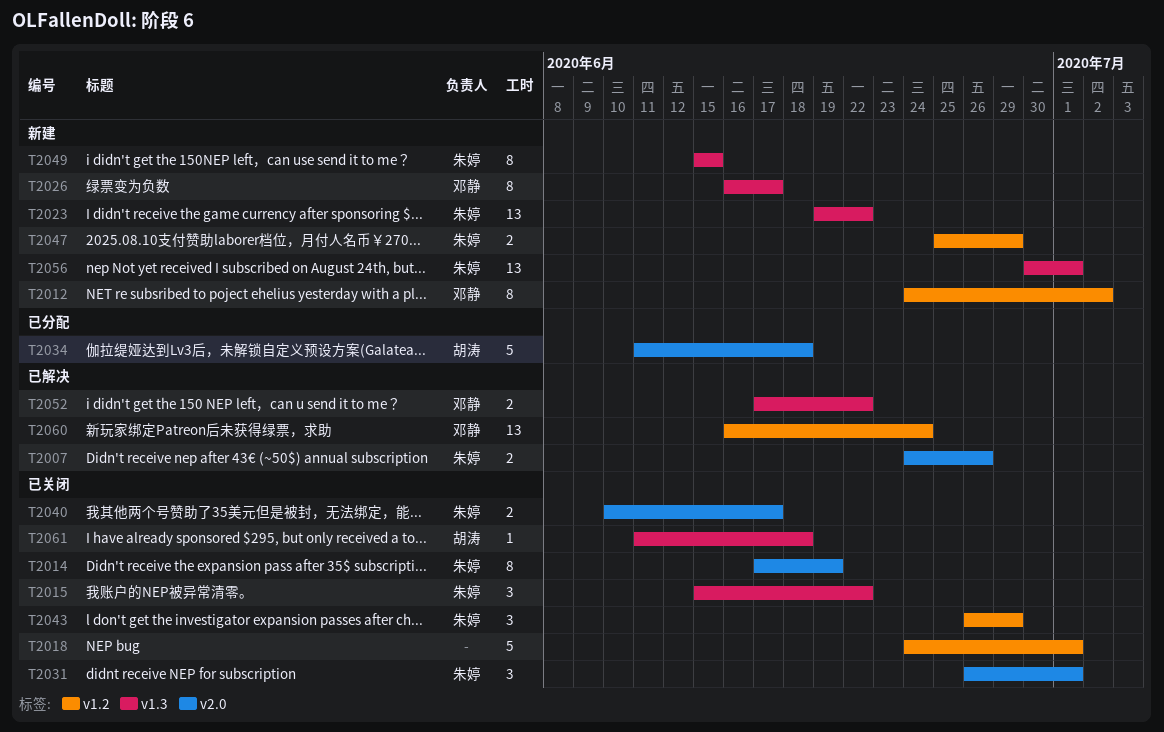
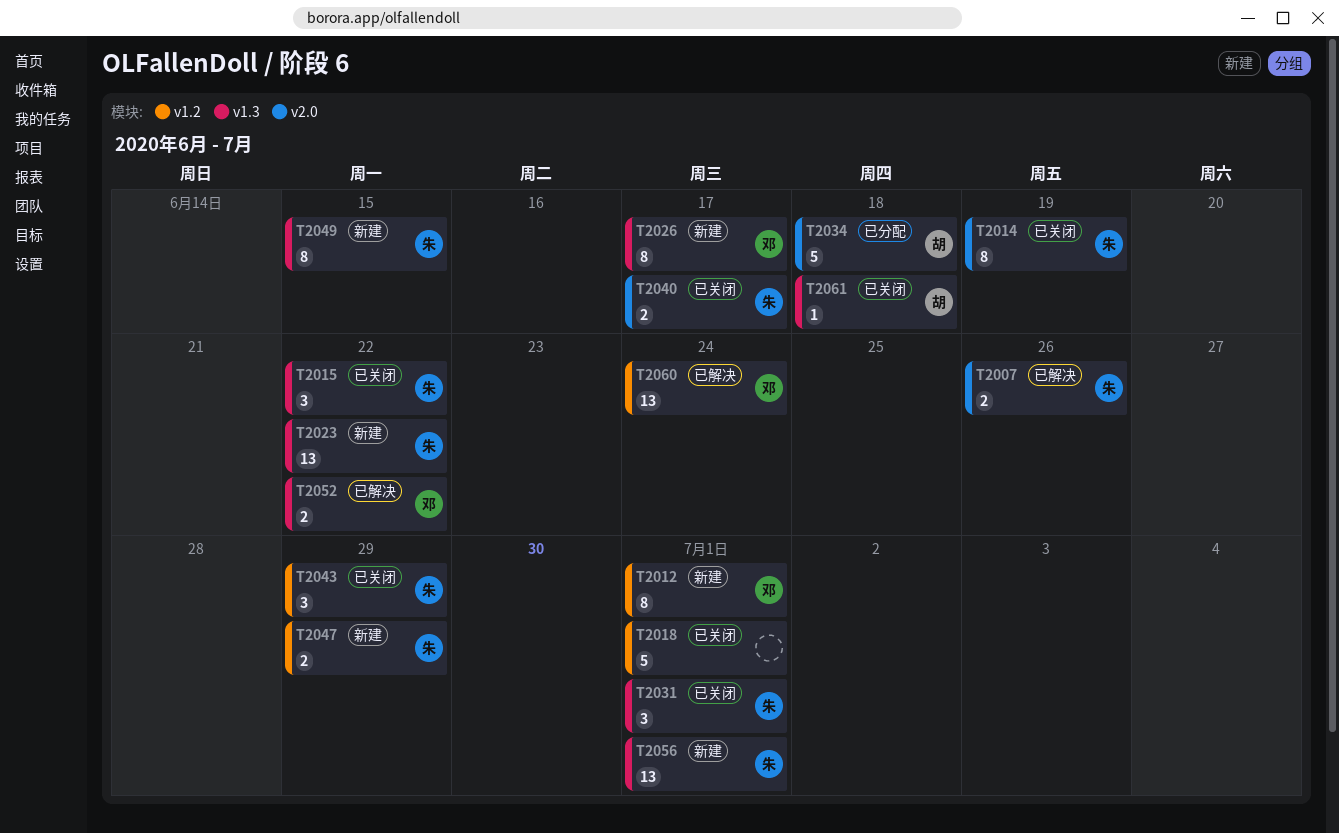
T2012, due: Jul 2 -> Jul 1
T2031, label: v2.0 -> v1.3

